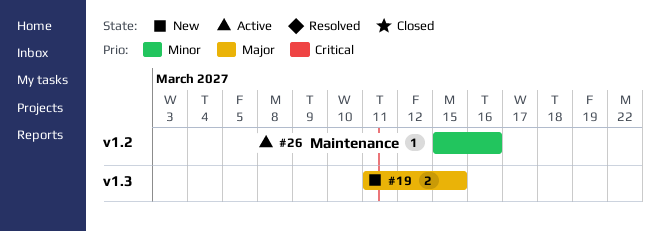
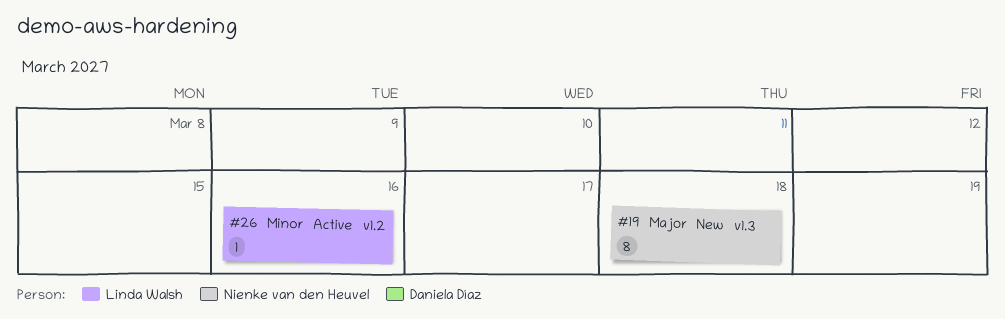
#19, estimate: 2 -> 8
#19, due: Mar 15 -> Mar 18

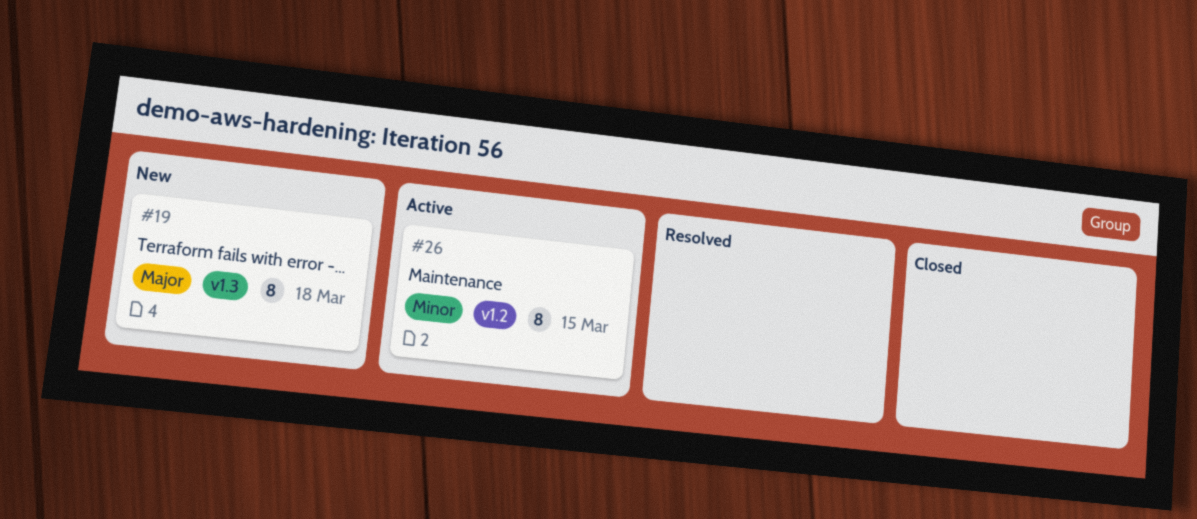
#26, estimate: 1 -> 8
#26, due: Mar 16 -> Mar 15

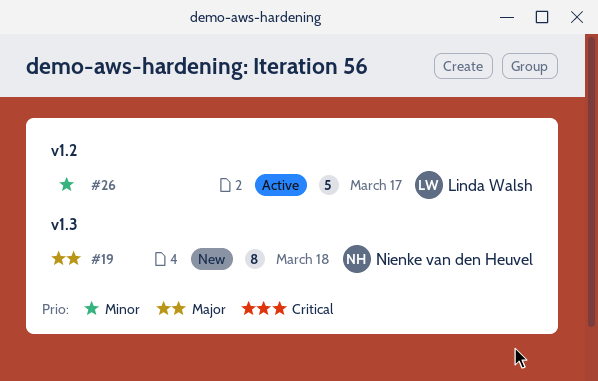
#26, estimate: 8 -> 5
#26, due: Mar 15 -> Mar 17

